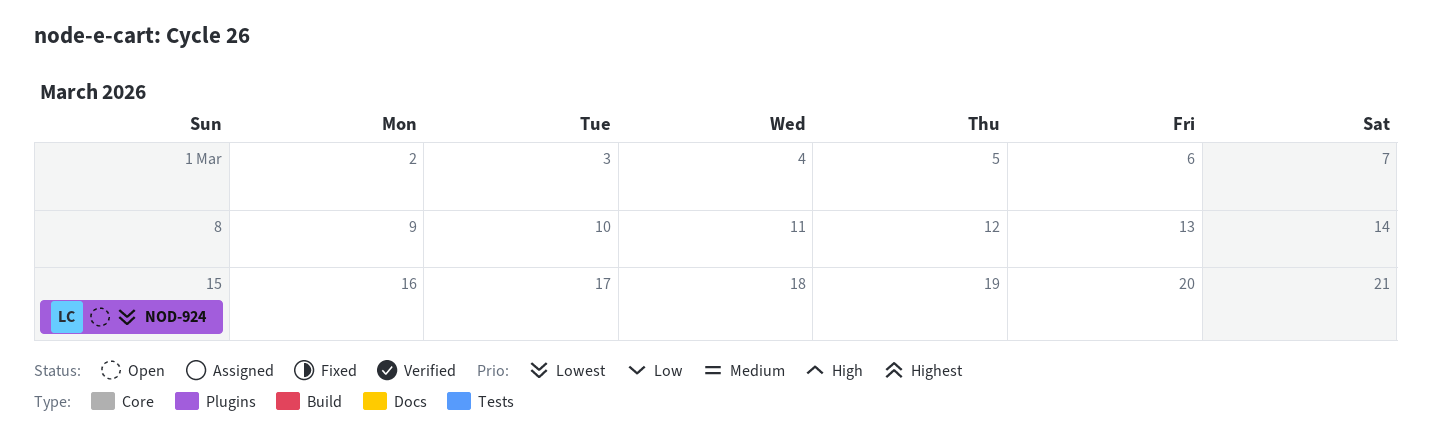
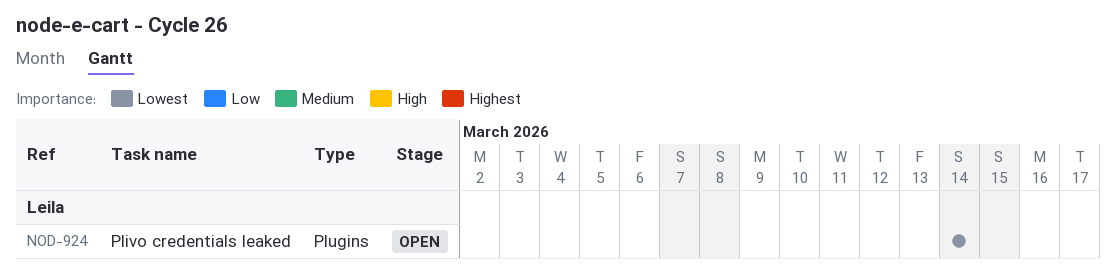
NOD-924, start: Mar 15 -> Mar 14
NOD-924, due: Mar 15 -> Mar 14

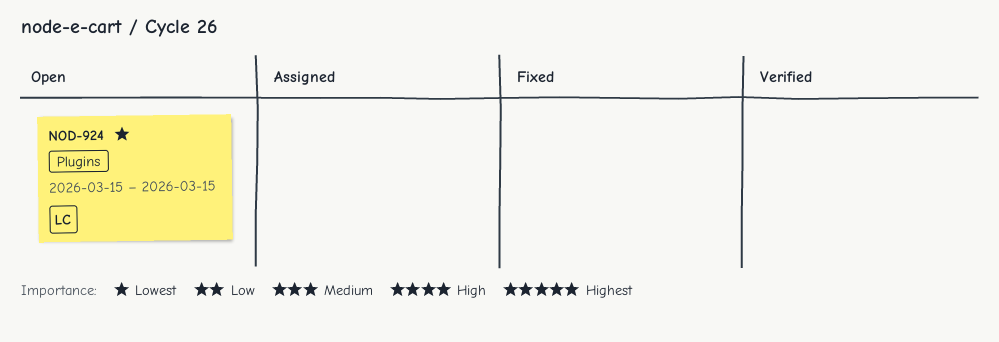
NOD-924, start: Mar 14 -> Mar 15
NOD-924, due: Mar 14 -> Mar 15

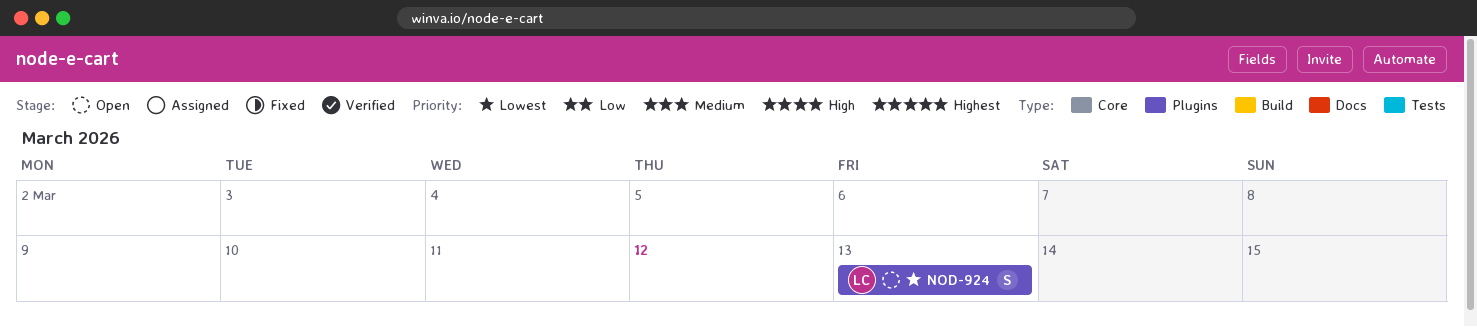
NOD-924, start: Mar 15 -> Mar 13
NOD-924, due: Mar 15 -> Mar 13

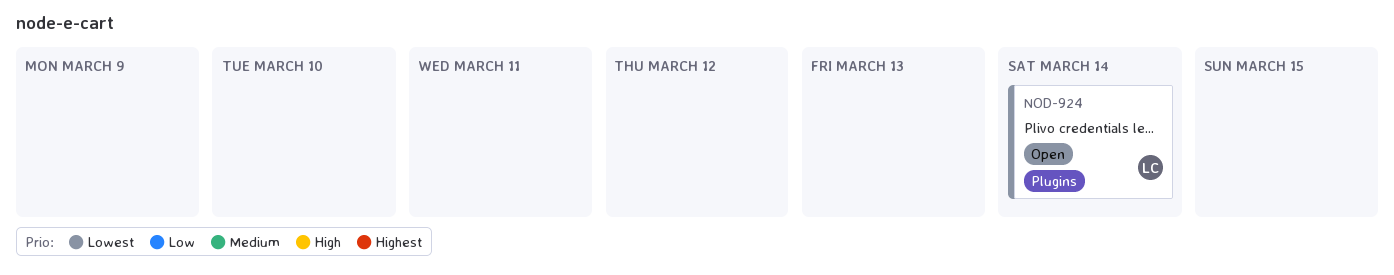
NOD-924, due: Mar 13 -> Mar 14

